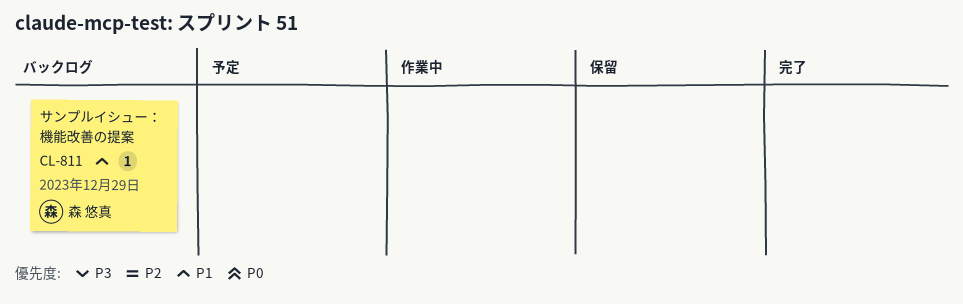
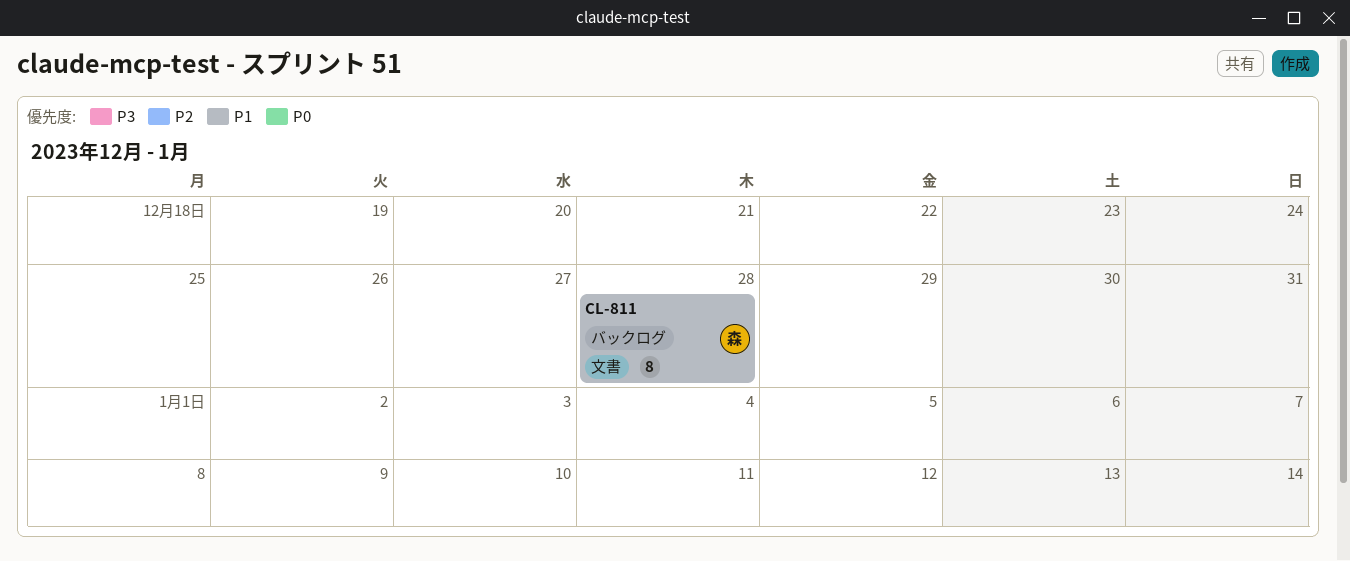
CL-811, estimate: 1 -> 8
CL-811, due: Dec 29 -> Dec 28

